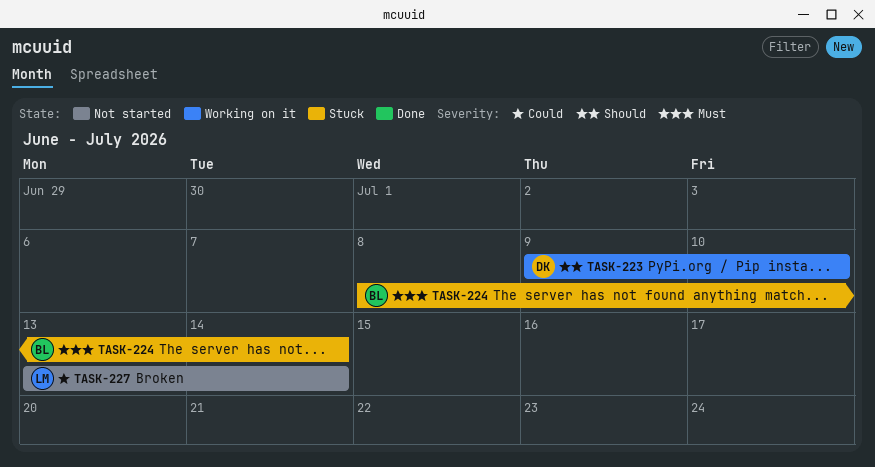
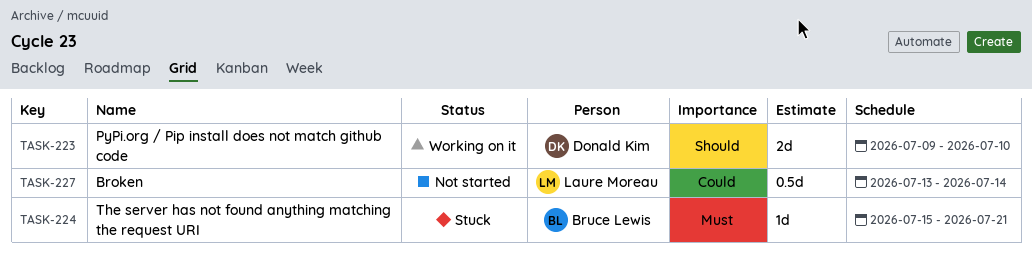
TASK-224, start: Jul 8 -> Jul 15
TASK-224, due: Jul 14 -> Jul 21

